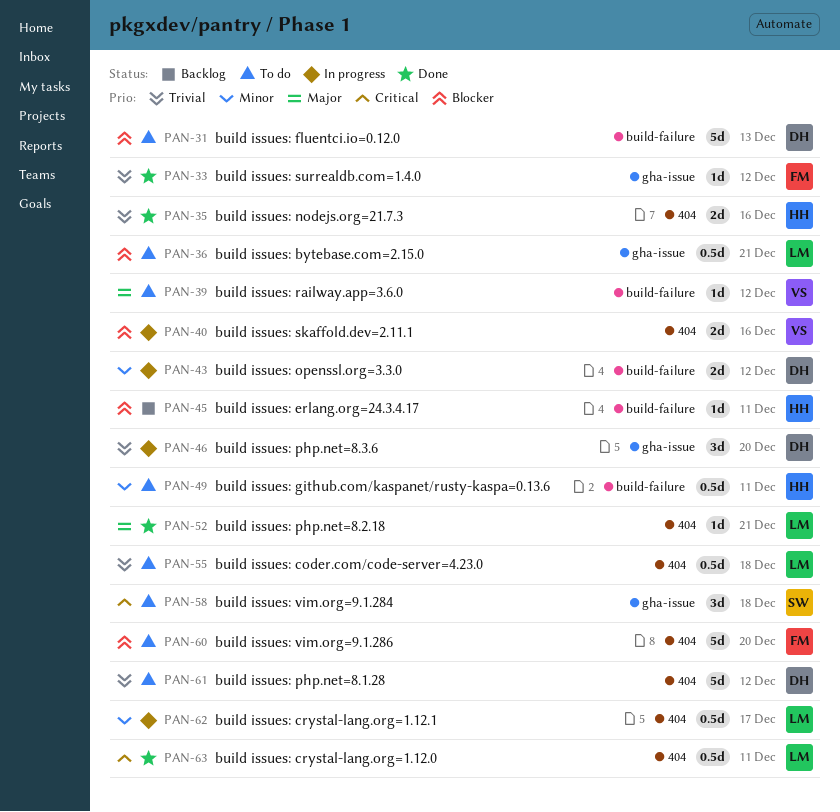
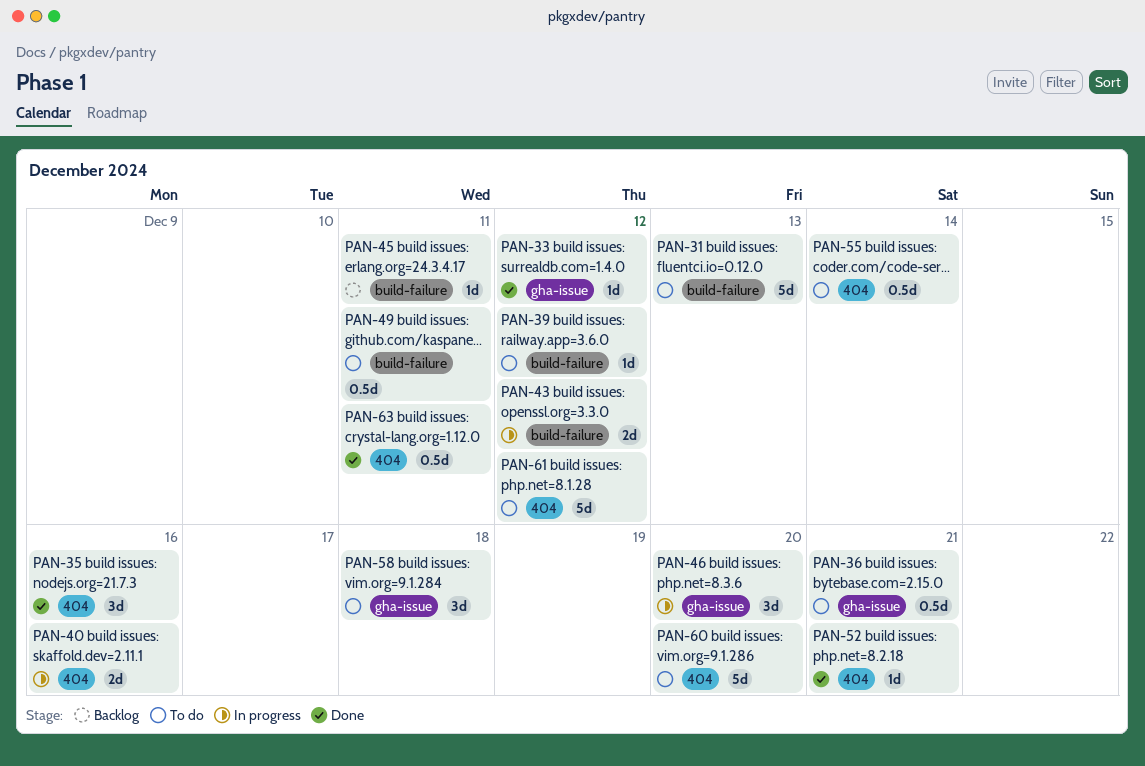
PAN-35, estimate: 2d -> 3d
PAN-55, due: Dec 18 -> Dec 14
PAN-62: present -> none

